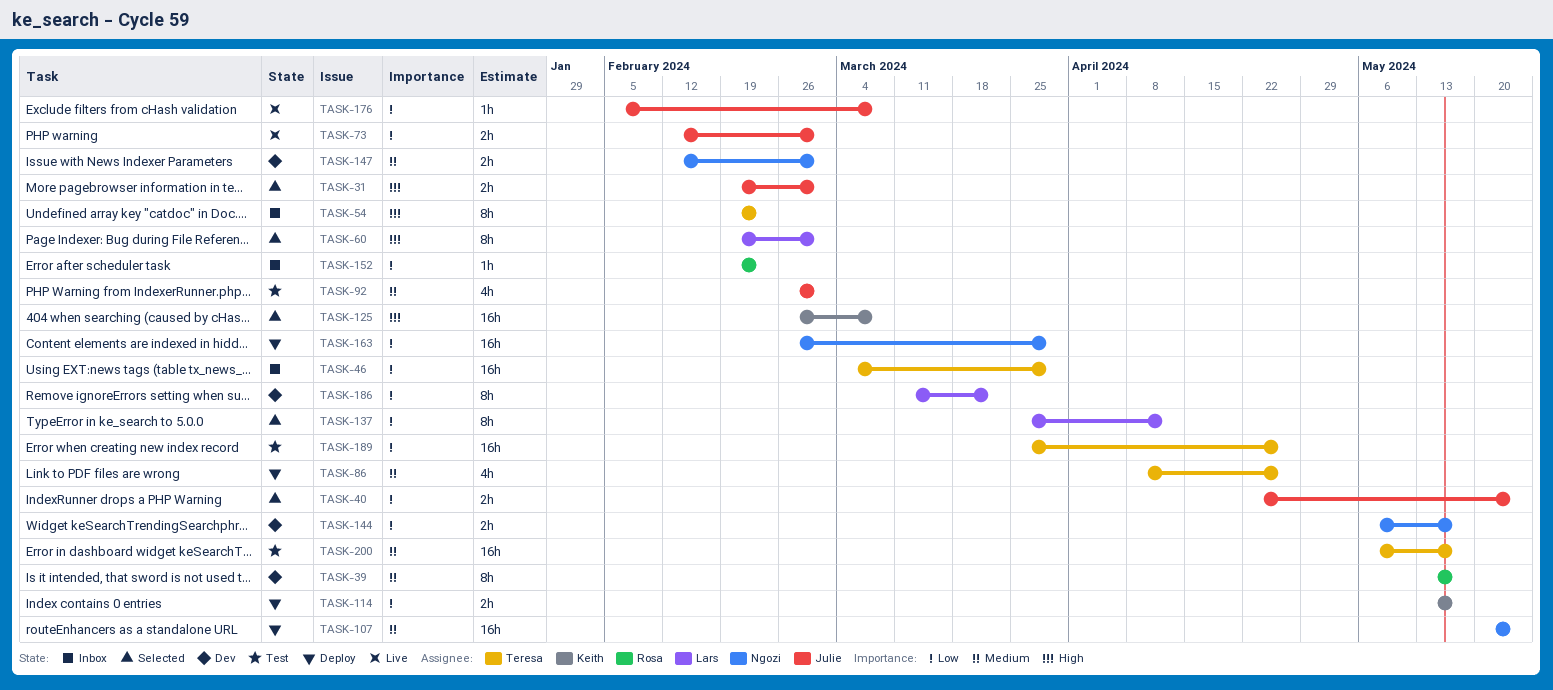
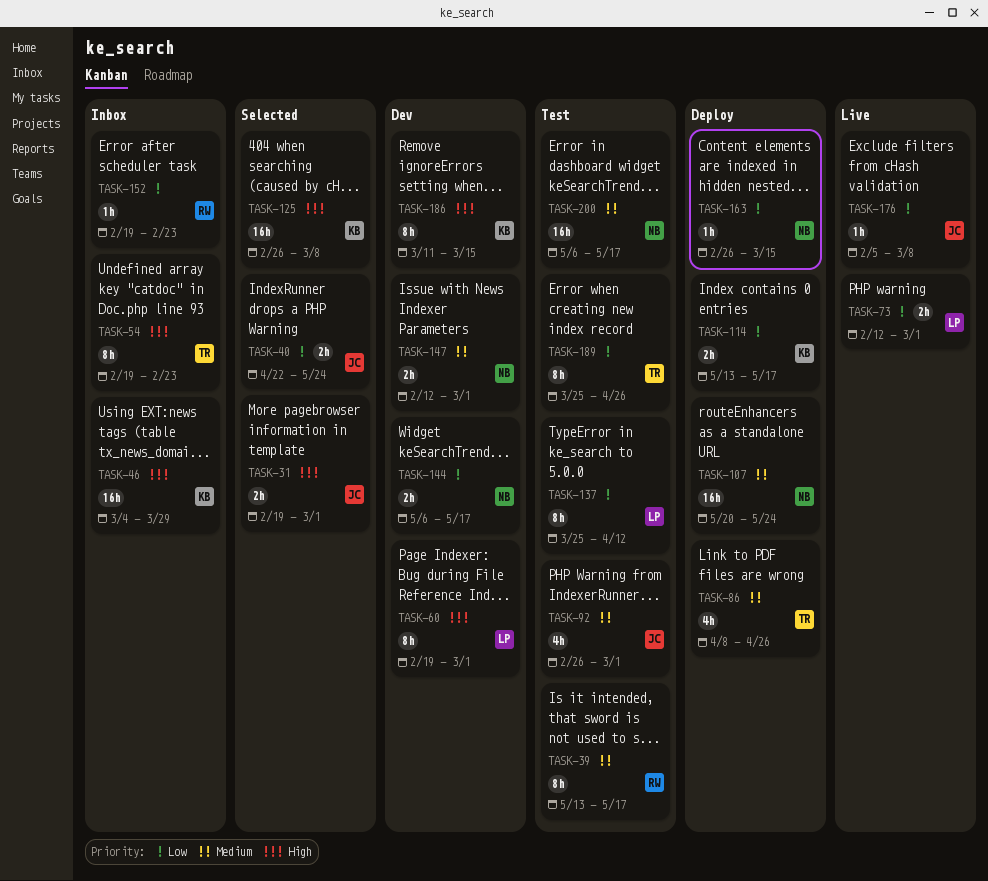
TASK-39, status: Dev -> Test
TASK-46, owner: Teresa -> Keith
TASK-46, priority: Low -> High
TASK-60, status: Selected -> Dev
TASK-73, owner: Julie -> Lars
TASK-137, status: Selected -> Test
TASK-163, estimate: 16h -> 1h
TASK-163, due: Mar 29 -> Mar 15
TASK-186, owner: Lars -> Keith
TASK-186, priority: Low -> High
TASK-186, due: Mar 22 -> Mar 15
TASK-189, estimate: 16h -> 8h
TASK-200, owner: Teresa -> Ngozi

